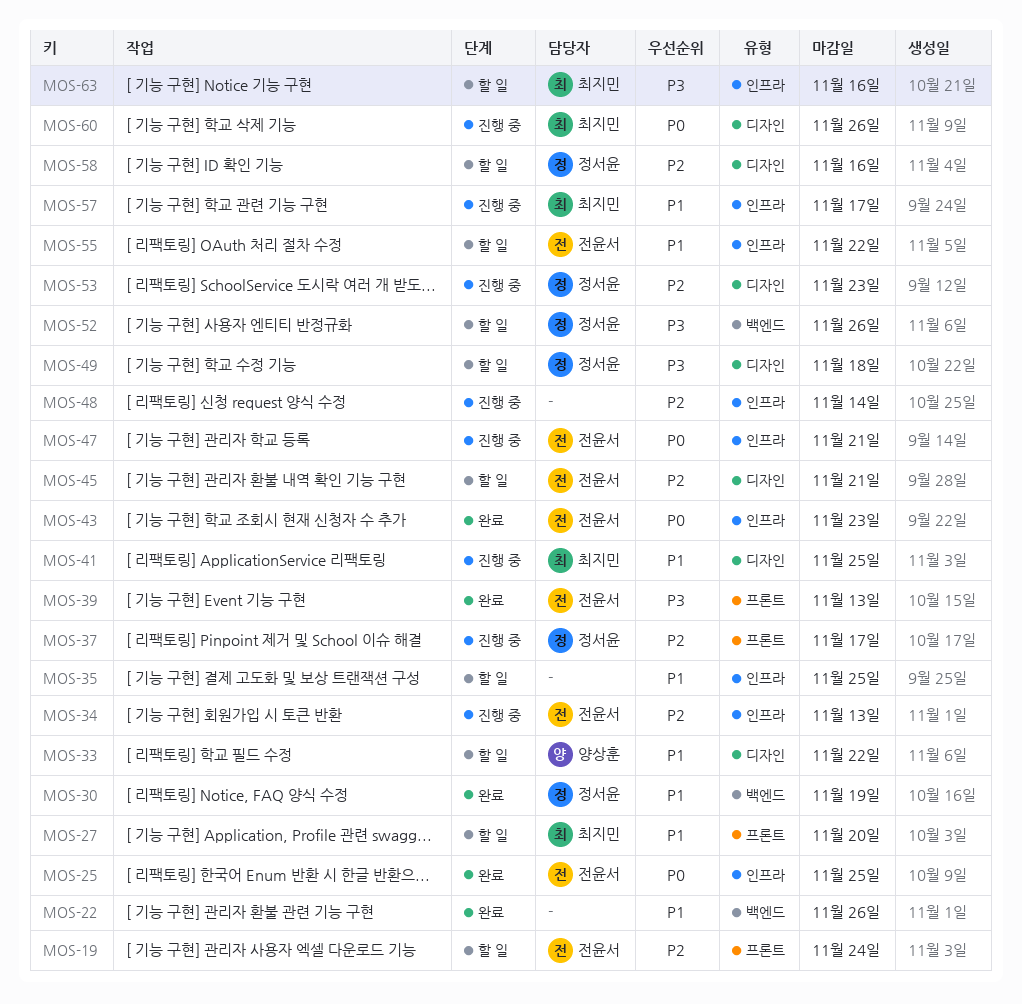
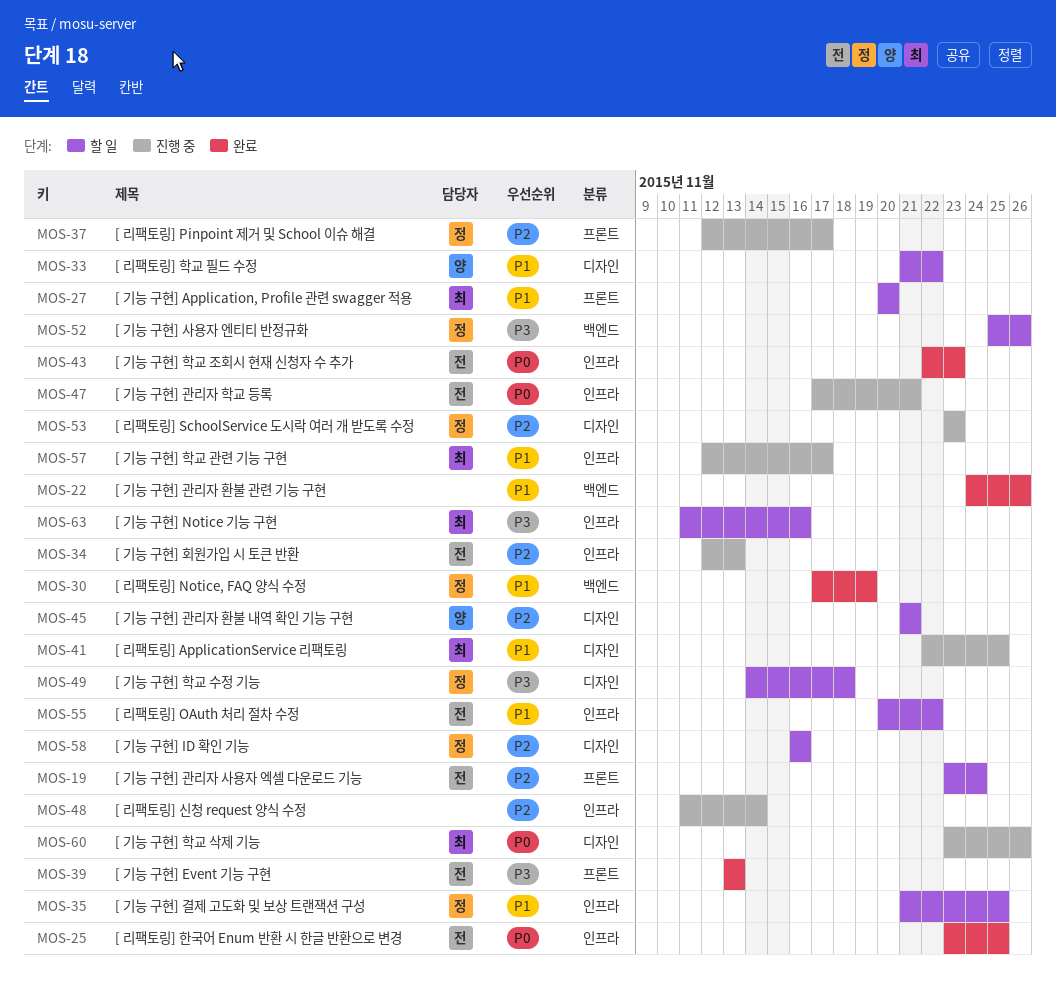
MOS-35, owner: none -> 정서윤
MOS-45, owner: 전윤서 -> 양상훈

